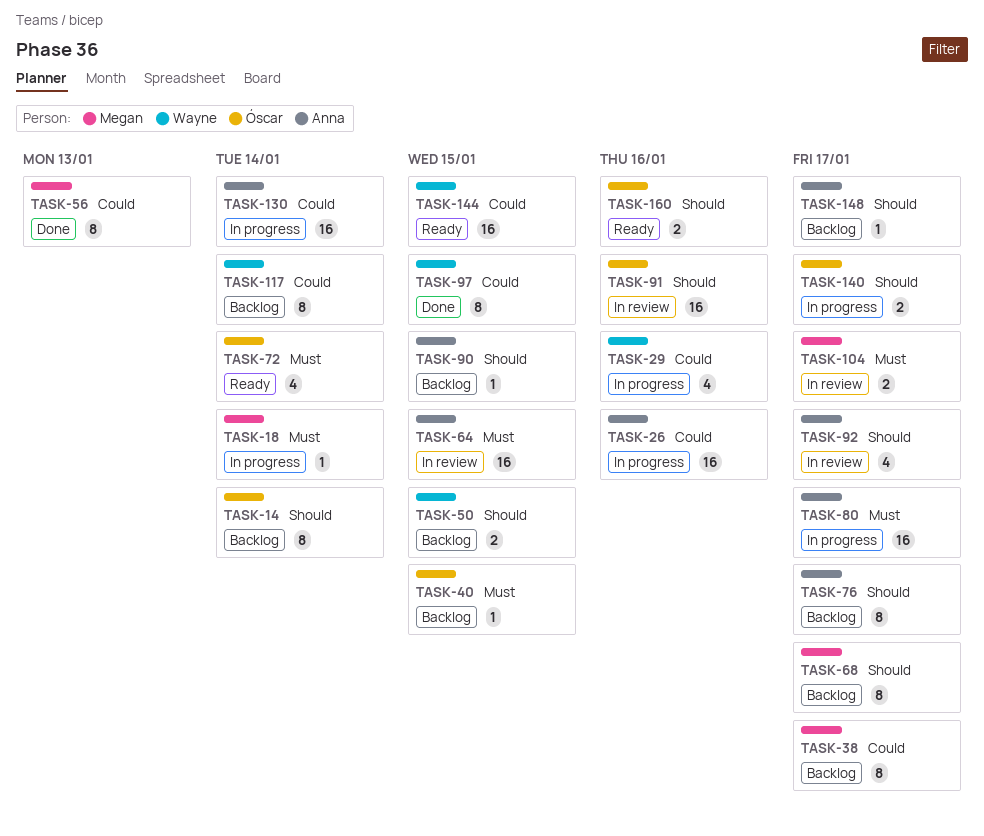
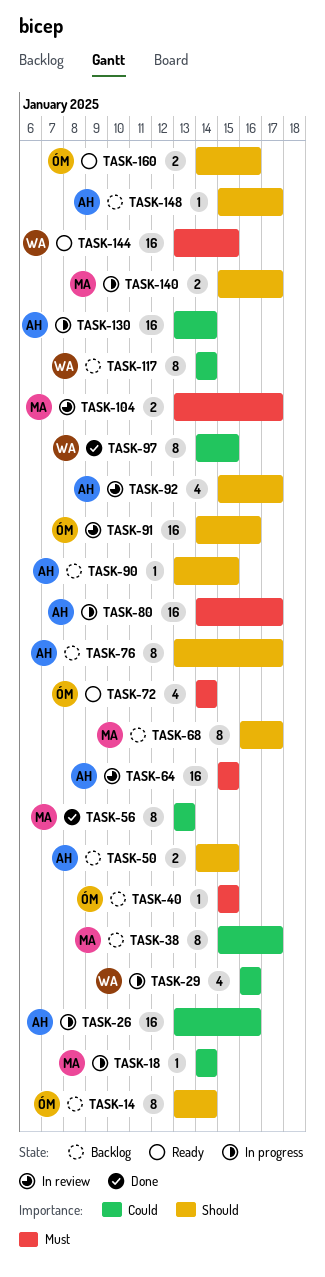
TASK-18, priority: Must -> Could
TASK-50, owner: Wayne -> Anna
TASK-140, owner: Óscar -> Megan
TASK-144, priority: Could -> Must

